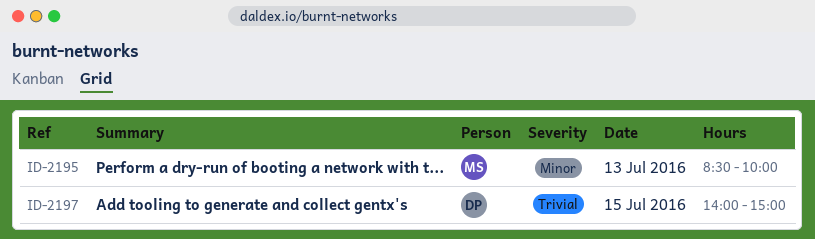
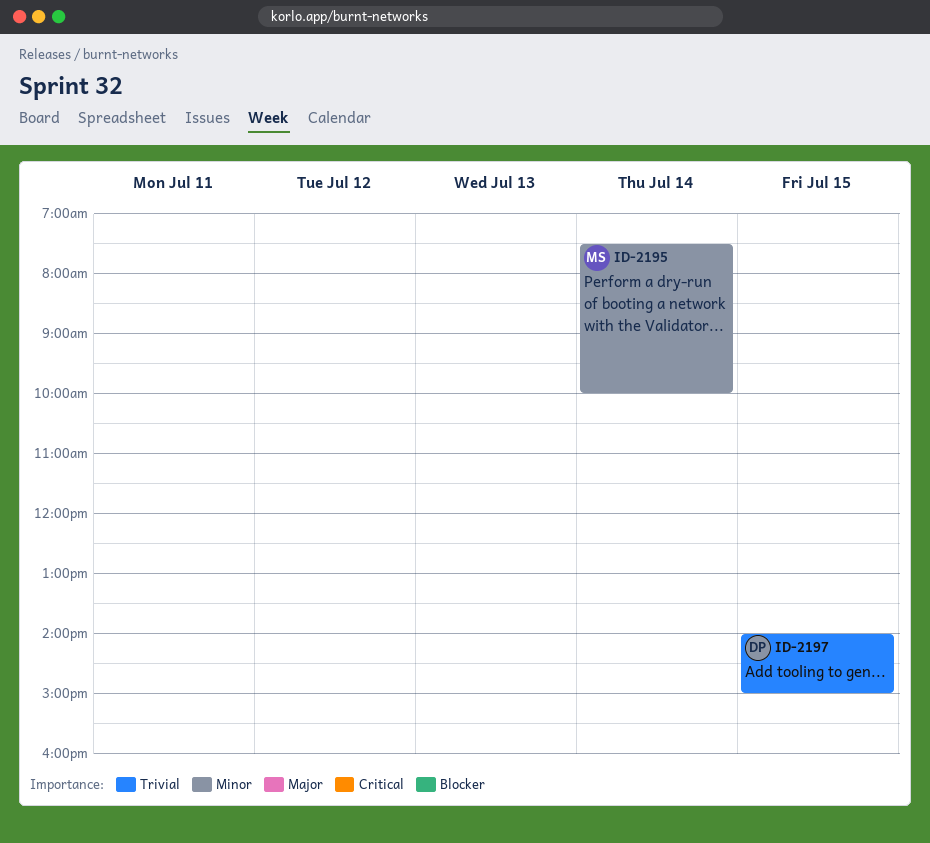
ID-2195, day: Jul 13 -> Jul 14
ID-2195, begins: 08:30 -> 07:30

